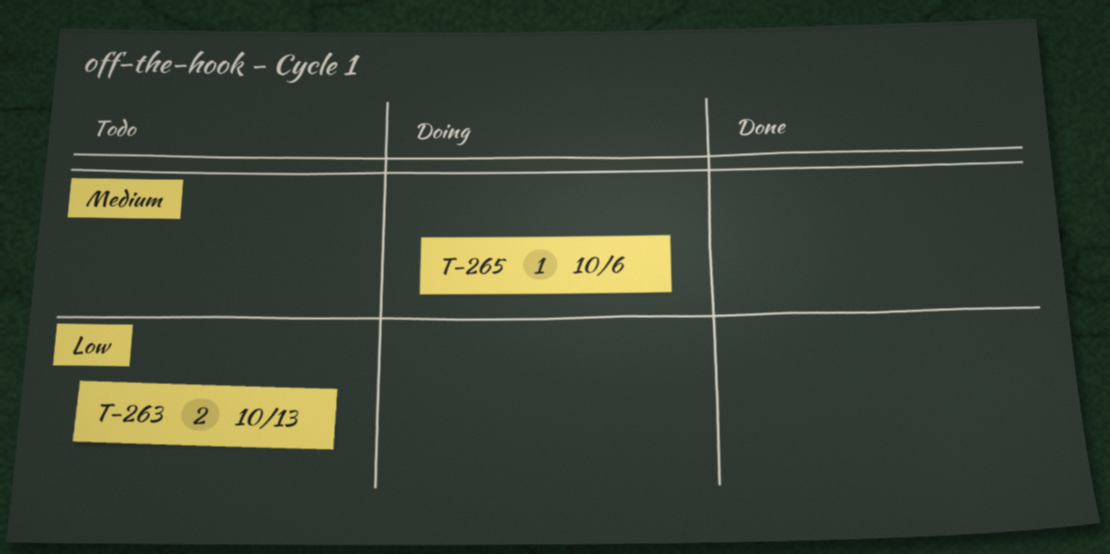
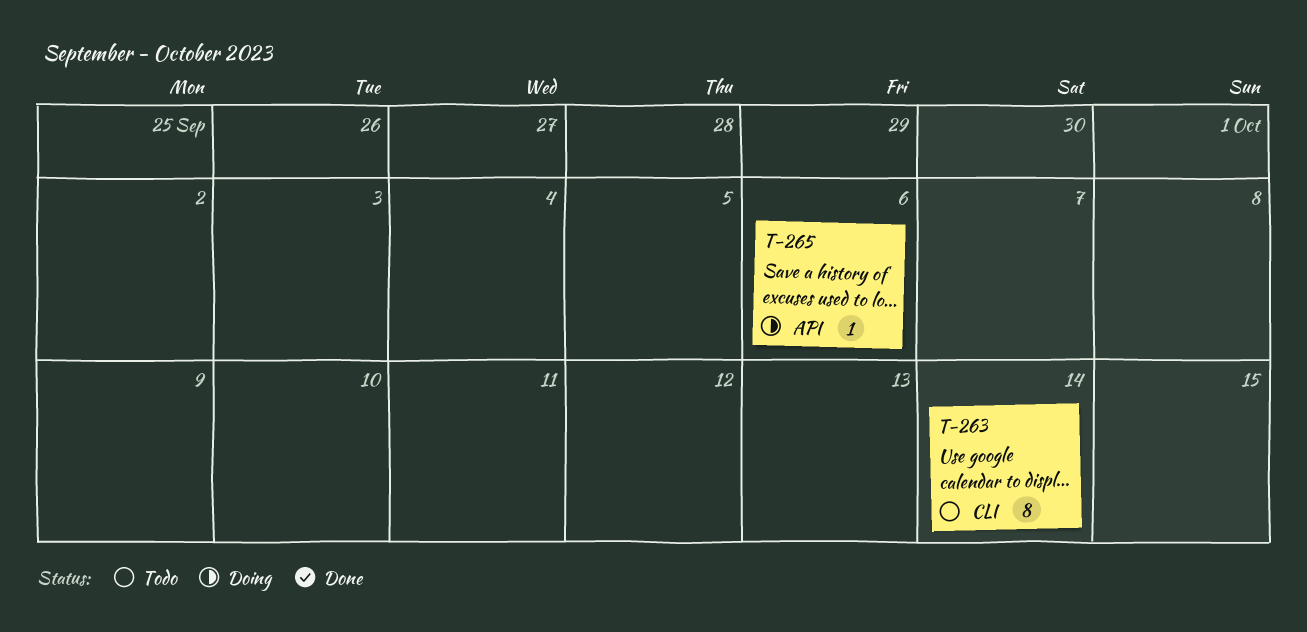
T-263, estimate: 2 -> 8
T-263, due: Oct 13 -> Oct 14

